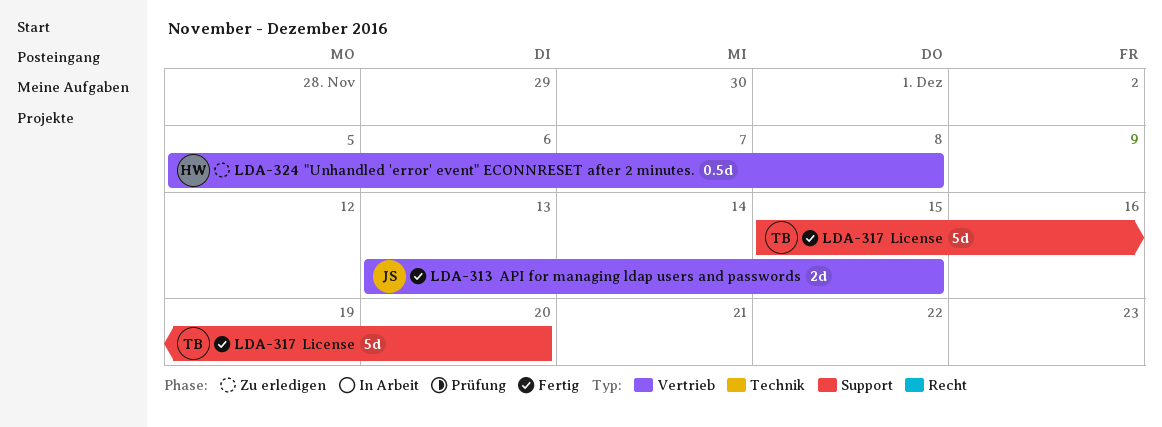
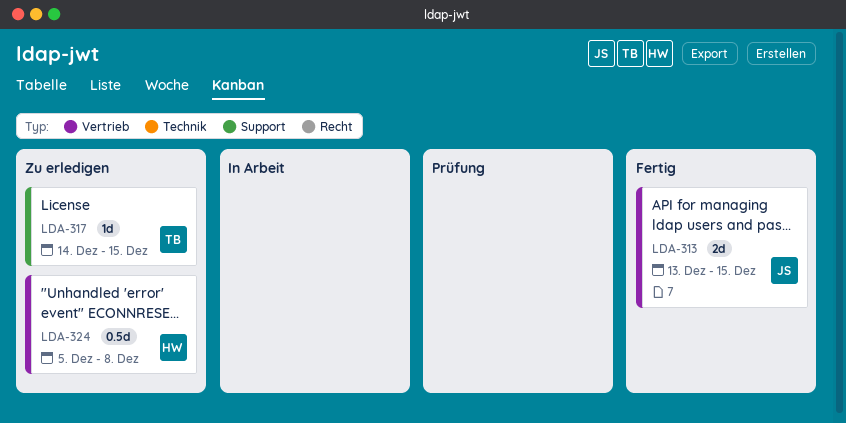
LDA-317, status: Fertig -> Zu erledigen
LDA-317, estimate: 5d -> 1d
LDA-317, start: Dec 15 -> Dec 14
LDA-317, due: Dec 20 -> Dec 15

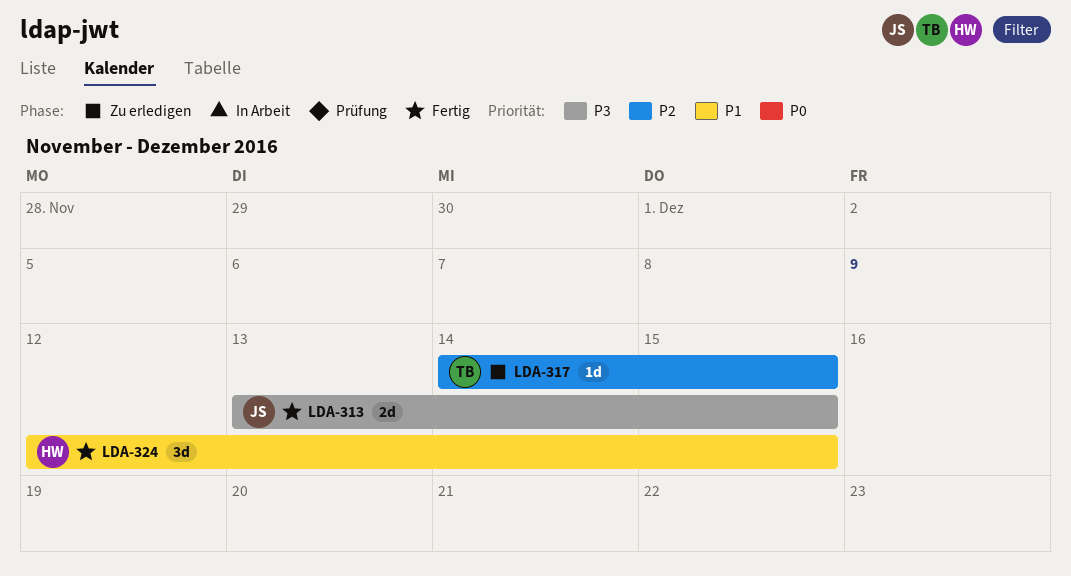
LDA-324, status: Zu erledigen -> Fertig
LDA-324, estimate: 0.5d -> 3d
LDA-324, start: Dec 5 -> Dec 12
LDA-324, due: Dec 8 -> Dec 15

